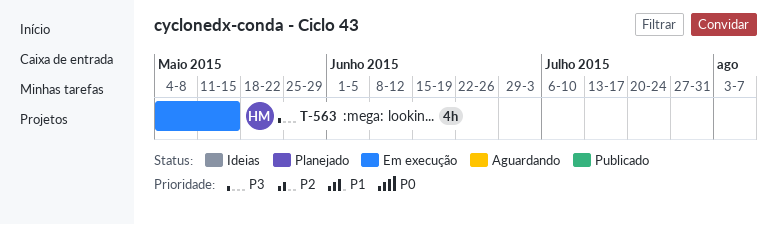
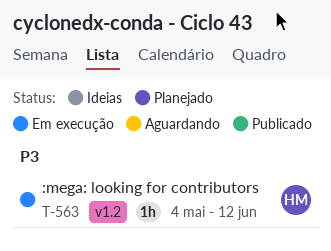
T-563, estimate: 4h -> 1h
T-563, due: May 15 -> Jun 12

